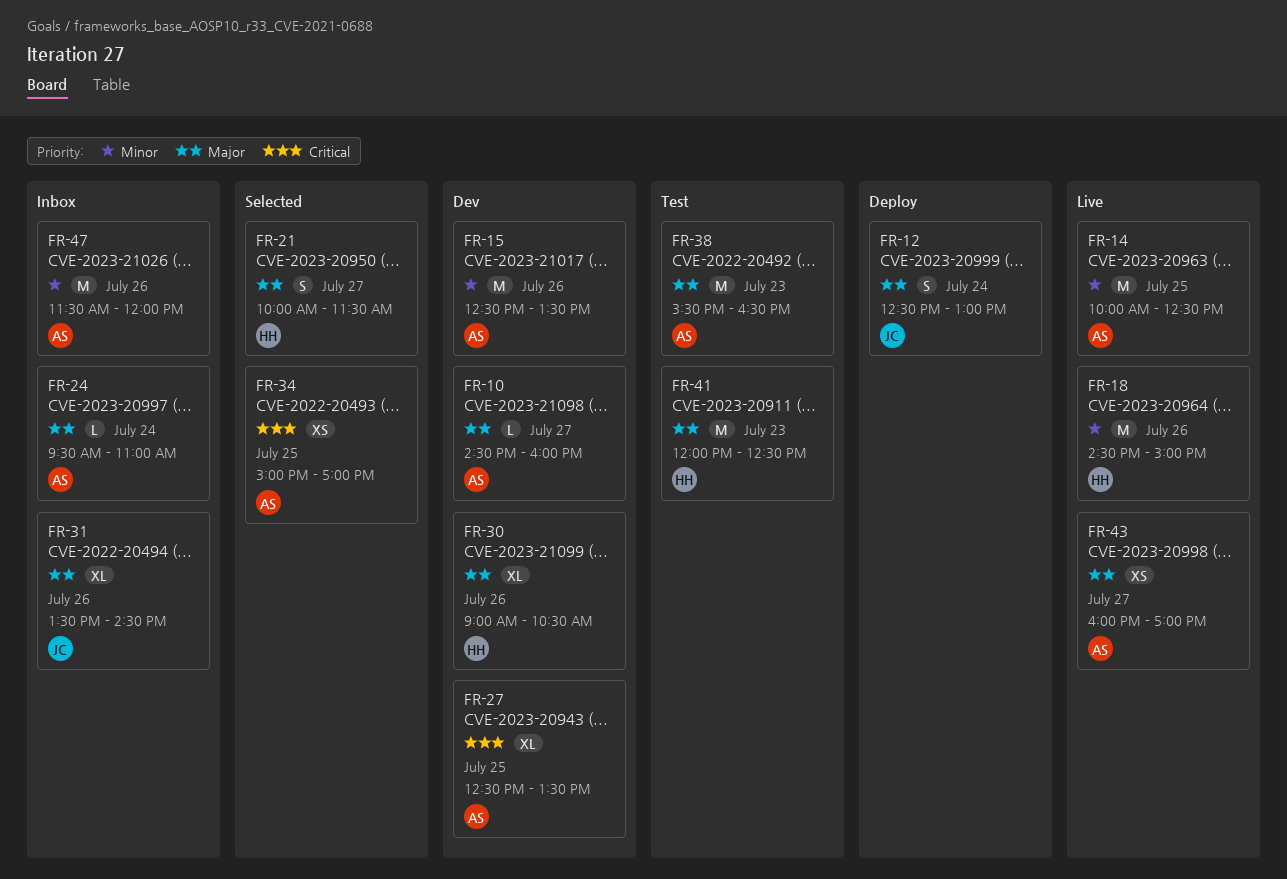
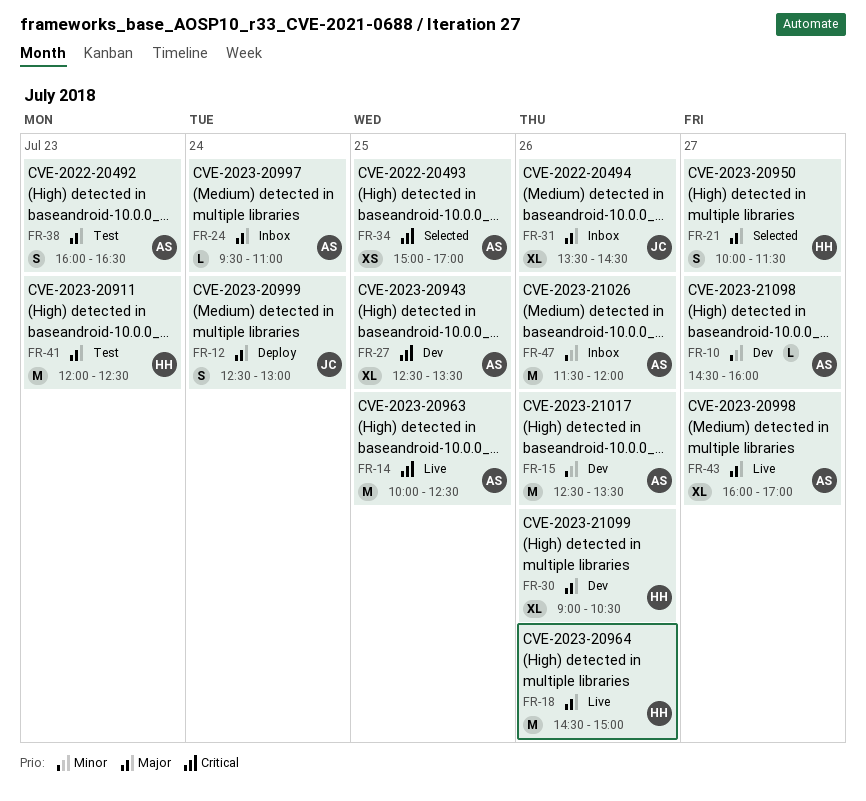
FR-10, priority: Major -> Minor
FR-14, priority: Minor -> Critical
FR-18, priority: Minor -> Major
FR-38, estimate: M -> S
FR-38, begins: 15:30 -> 16:00
FR-43, estimate: XS -> XL

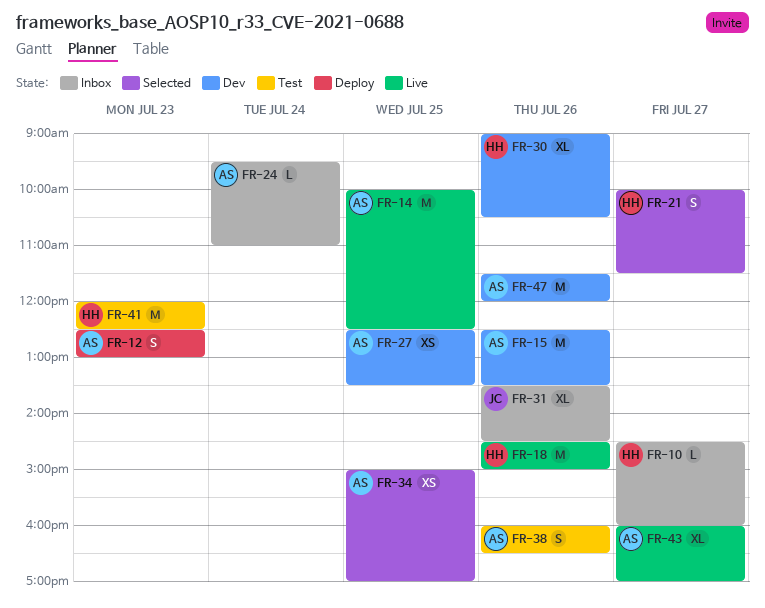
FR-10, status: Dev -> Inbox
FR-10, owner: AS -> HH
FR-12, owner: JC -> AS
FR-12, day: Jul 24 -> Jul 23
FR-27, estimate: XL -> XS
FR-38, day: Jul 23 -> Jul 26
FR-47, status: Inbox -> Dev

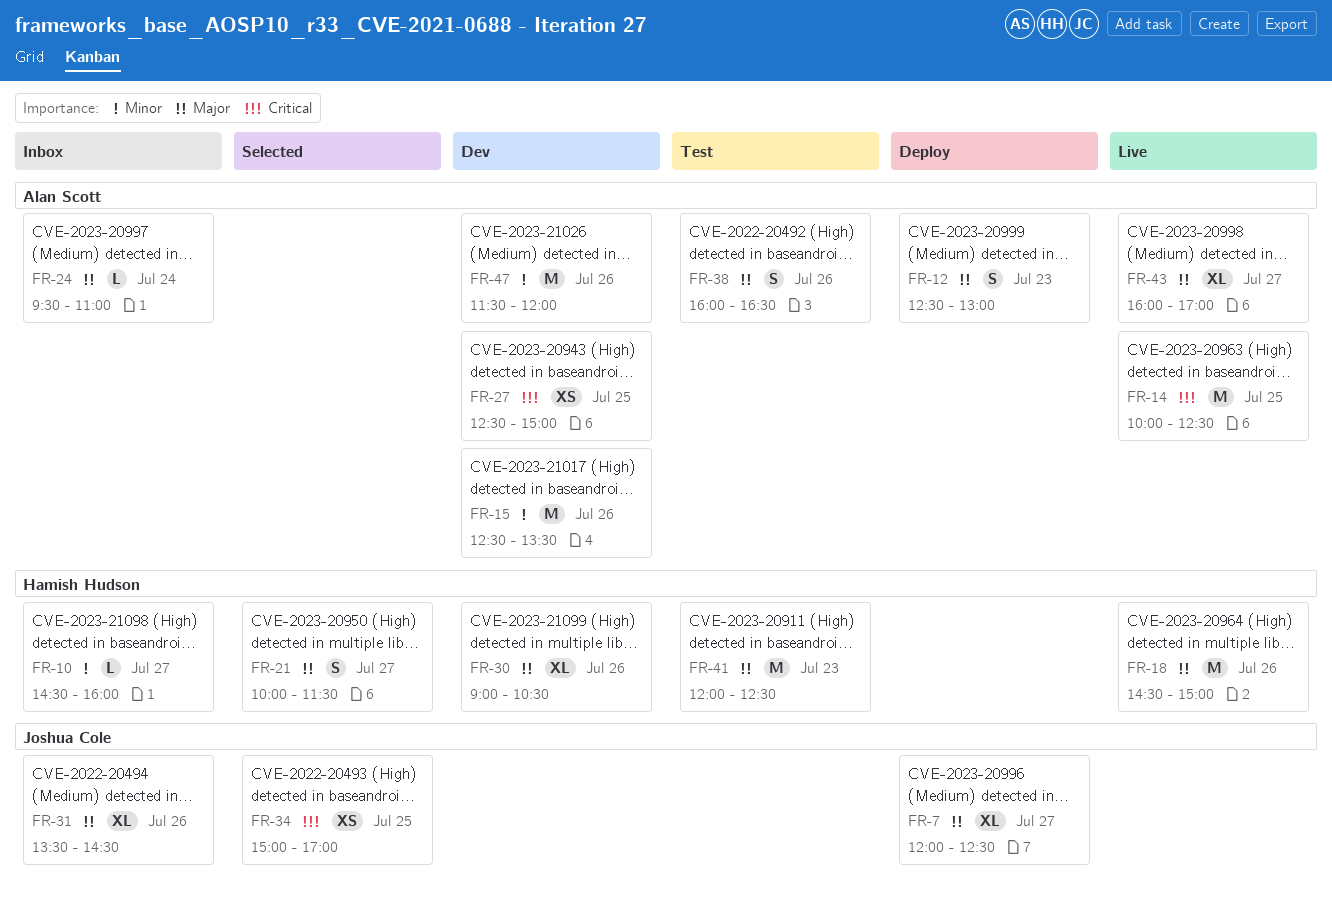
FR-7: none -> present
FR-27, ends: 13:30 -> 15:00
FR-34, owner: Alan Scott -> Joshua Cole

